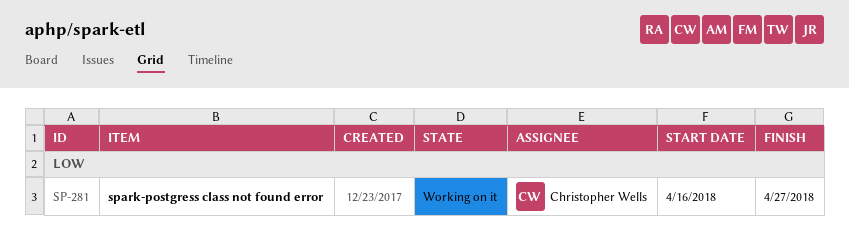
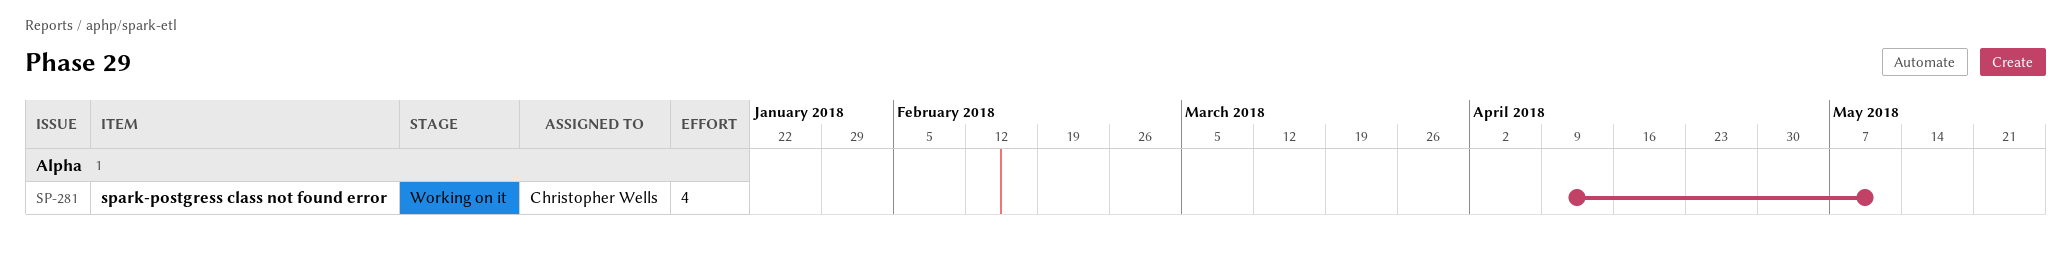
SP-281, start: Apr 16 -> Apr 9
SP-281, due: Apr 27 -> May 11

